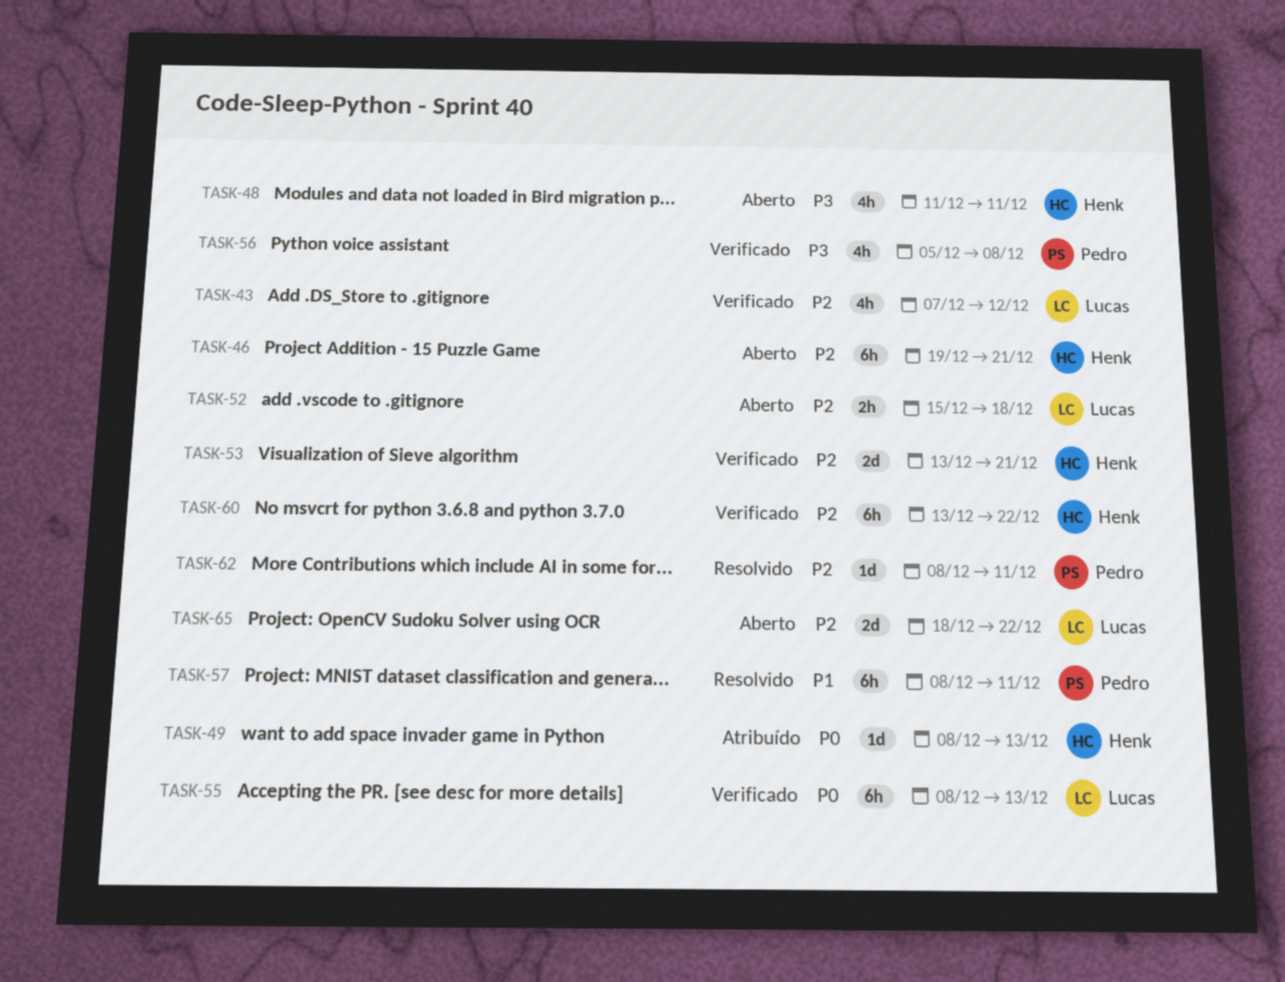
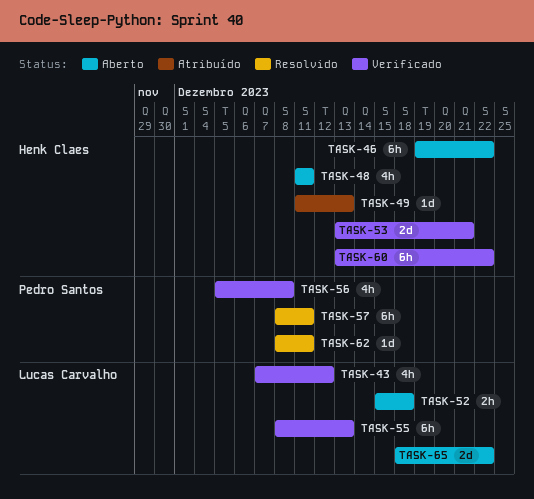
TASK-46, due: Dec 21 -> Dec 22
TASK-49, start: Dec 8 -> Dec 11

